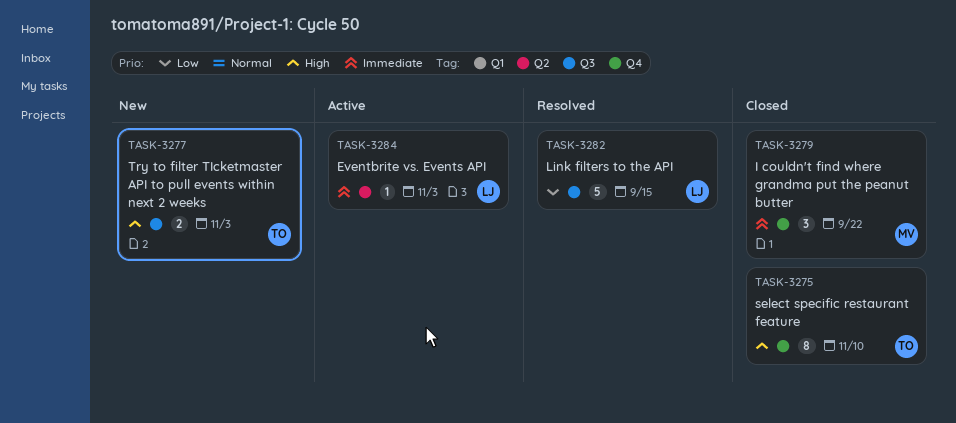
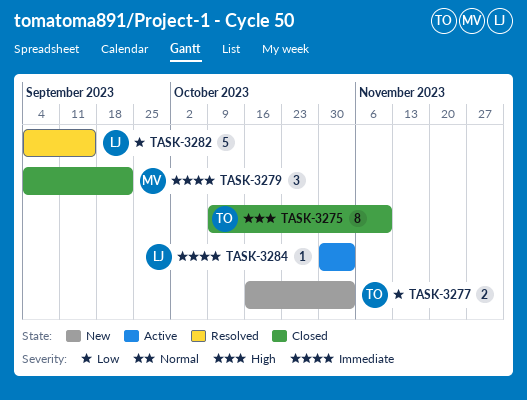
TASK-3277, priority: High -> Low

